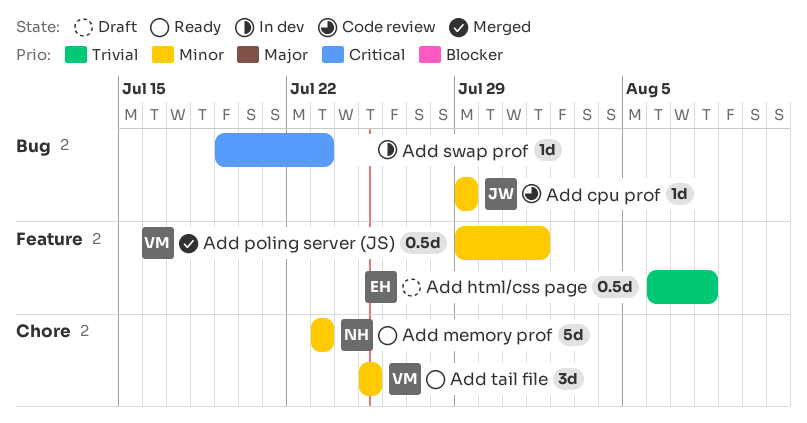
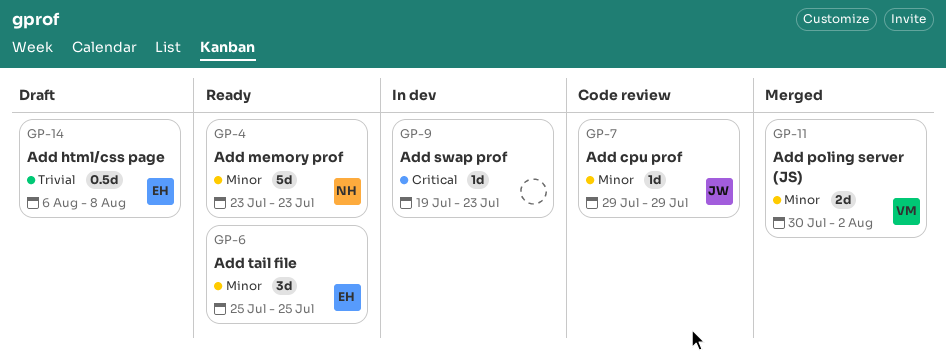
Add poling server (JS), estimate: 0.5d -> 2d
Add poling server (JS), start: Jul 29 -> Jul 30
Add poling server (JS), due: Aug 1 -> Aug 2
Add tail file, owner: VM -> EH

